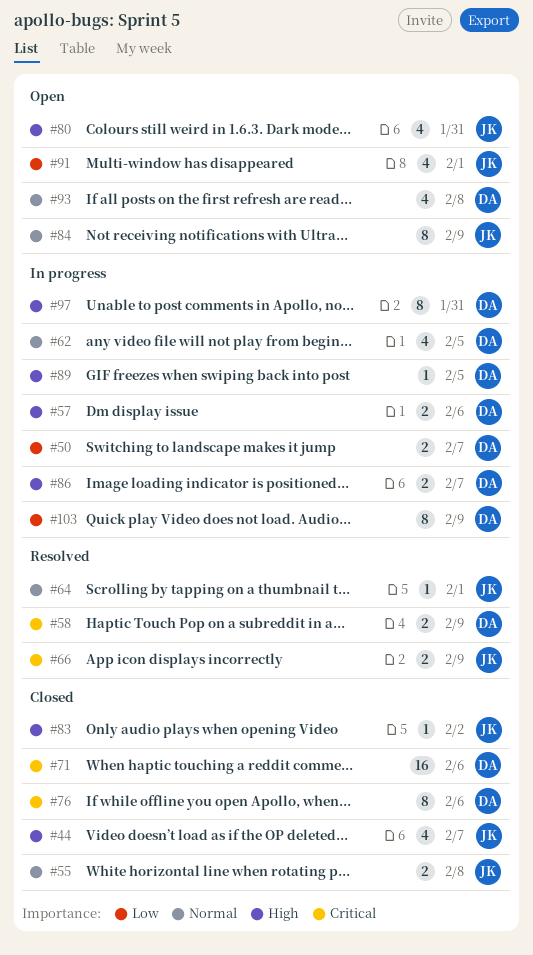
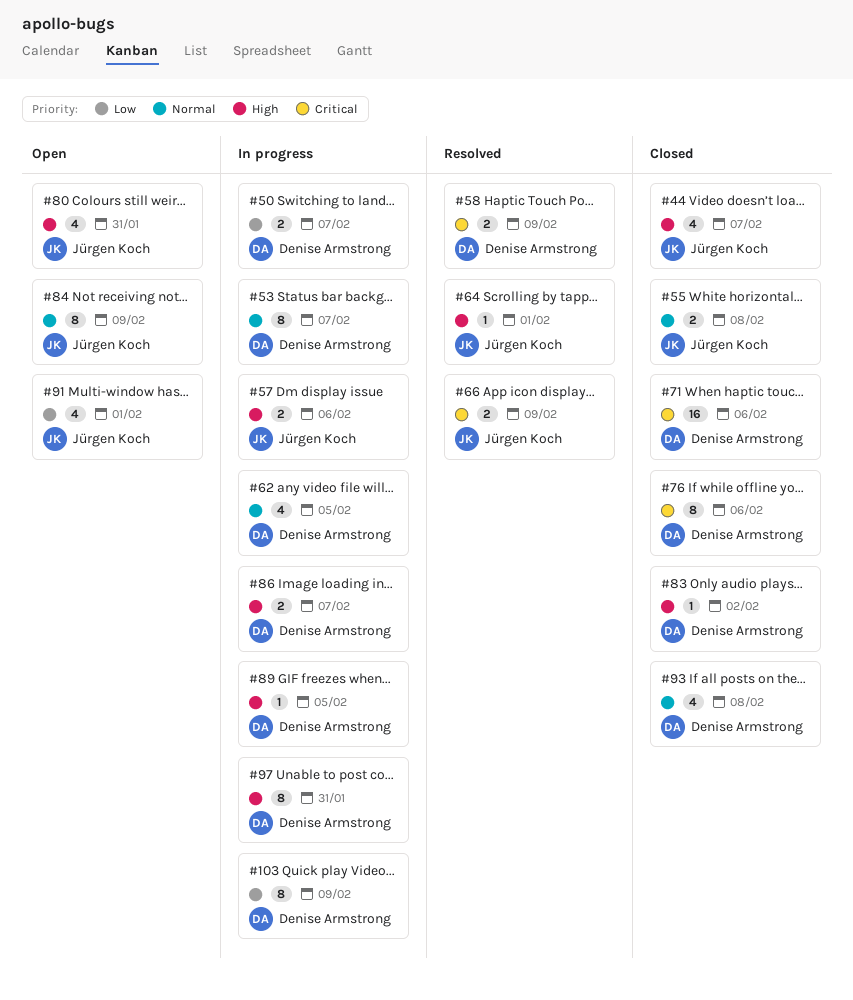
#53: none -> present
#57, owner: Denise Armstrong -> Jürgen Koch
#64, priority: Normal -> High
#83, owner: Jürgen Koch -> Denise Armstrong
#93, status: Open -> Closed

